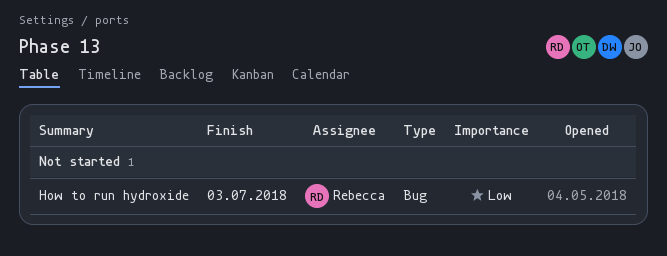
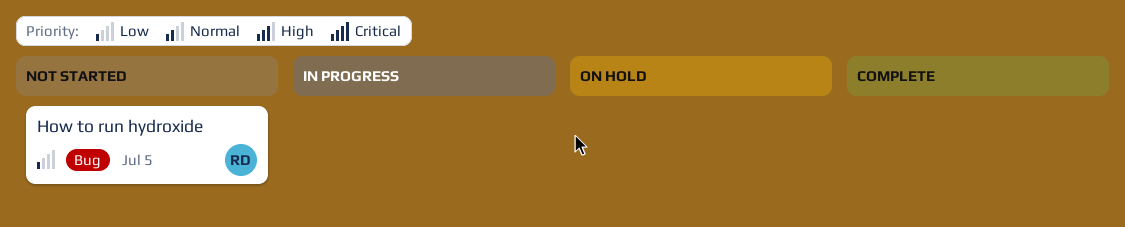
How to run hydroxide, due: Jul 3 -> Jul 5

